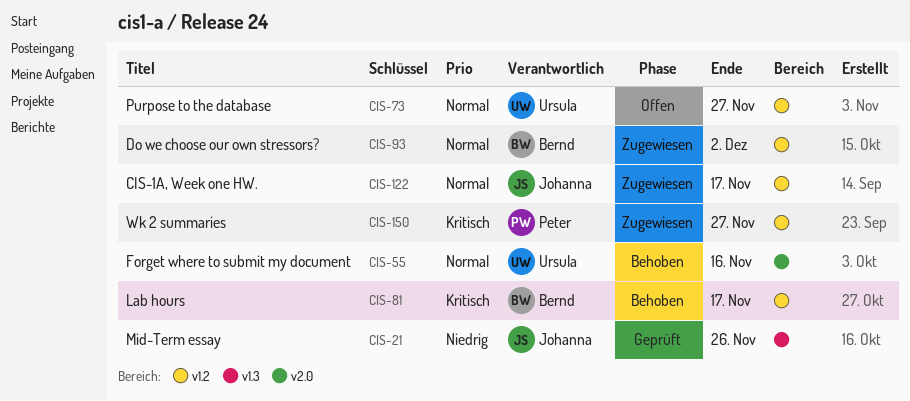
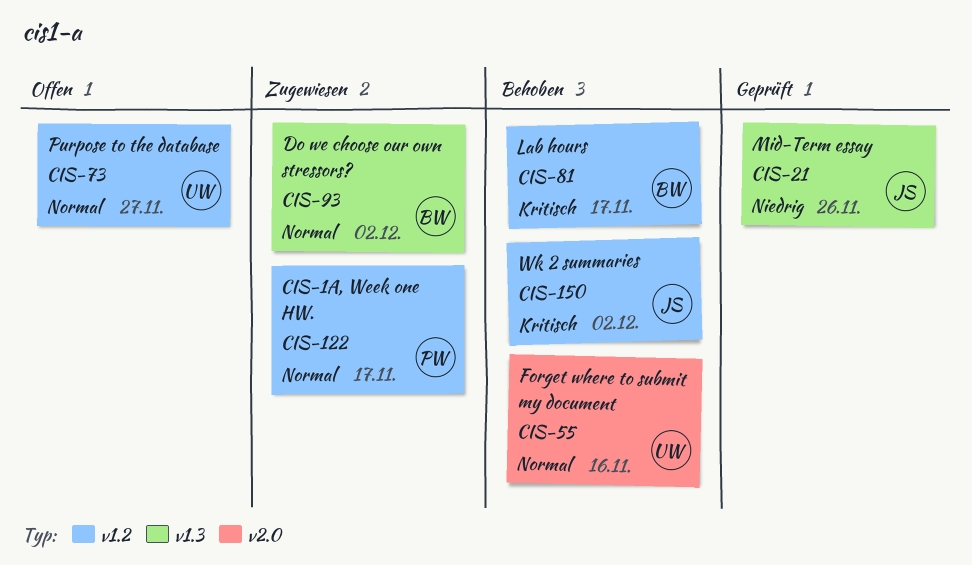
CIS-93, label: v1.2 -> v1.3
CIS-122, owner: Johanna -> Peter
CIS-150, status: Zugewiesen -> Behoben
CIS-150, owner: Peter -> Johanna
CIS-150, due: Nov 27 -> Dec 2

